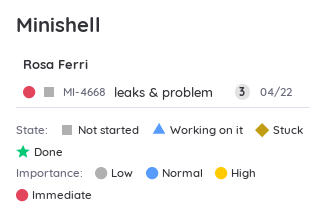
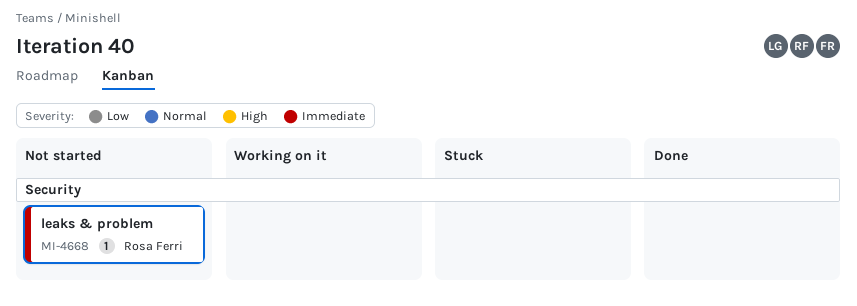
MI-4668, estimate: 3 -> 1

